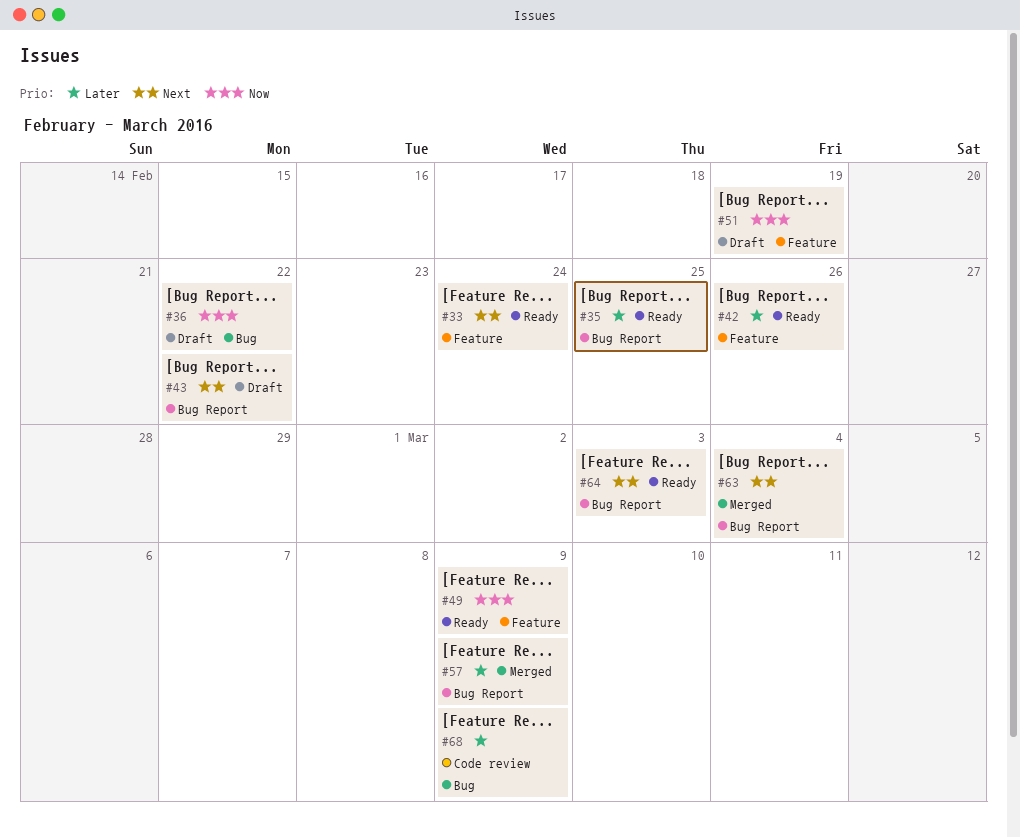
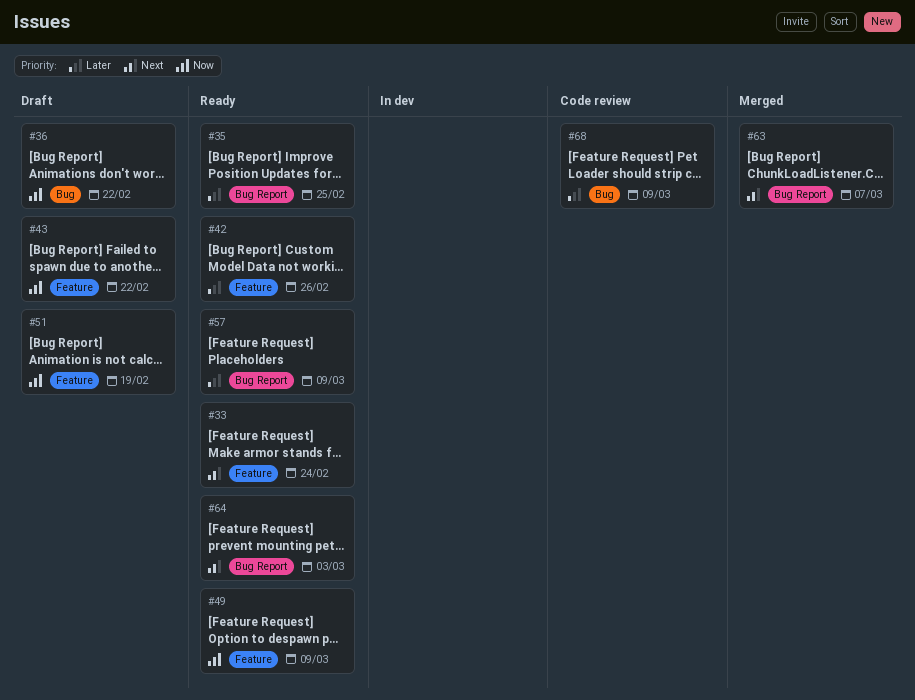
#43, priority: Next -> Now
#43, label: Bug Report -> Feature
#57, status: Merged -> Ready
#63, due: Mar 4 -> Mar 7

